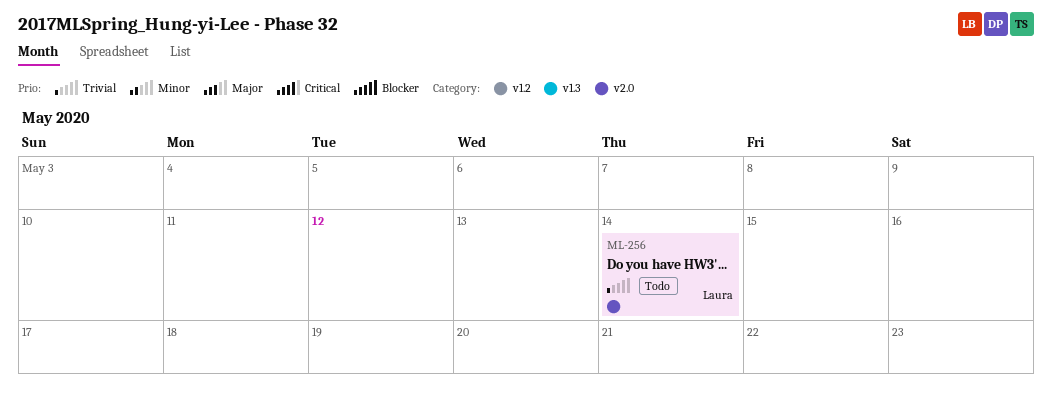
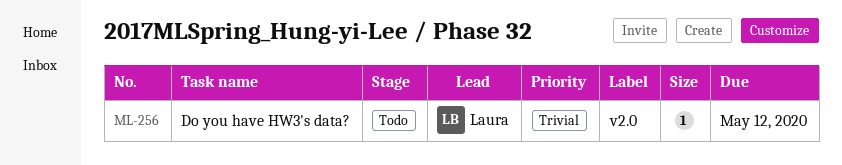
ML-256, due: May 14 -> May 12

